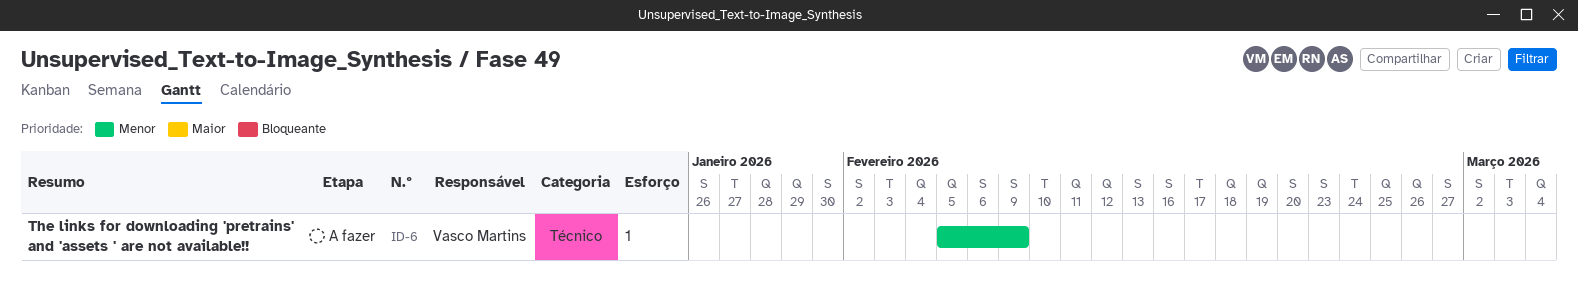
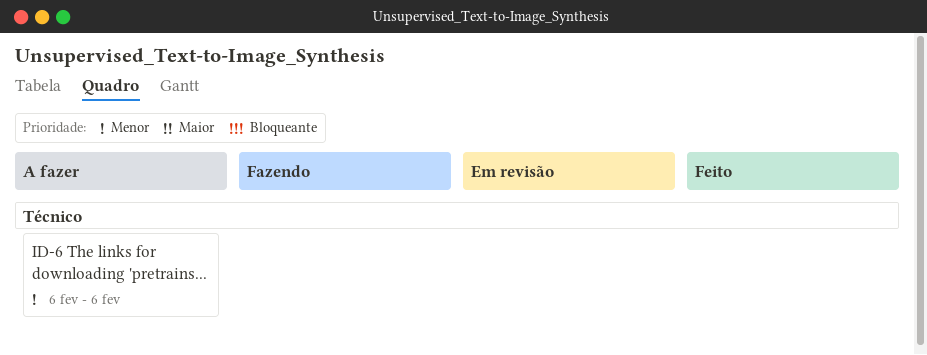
ID-6, start: Feb 5 -> Feb 6
ID-6, due: Feb 9 -> Feb 6

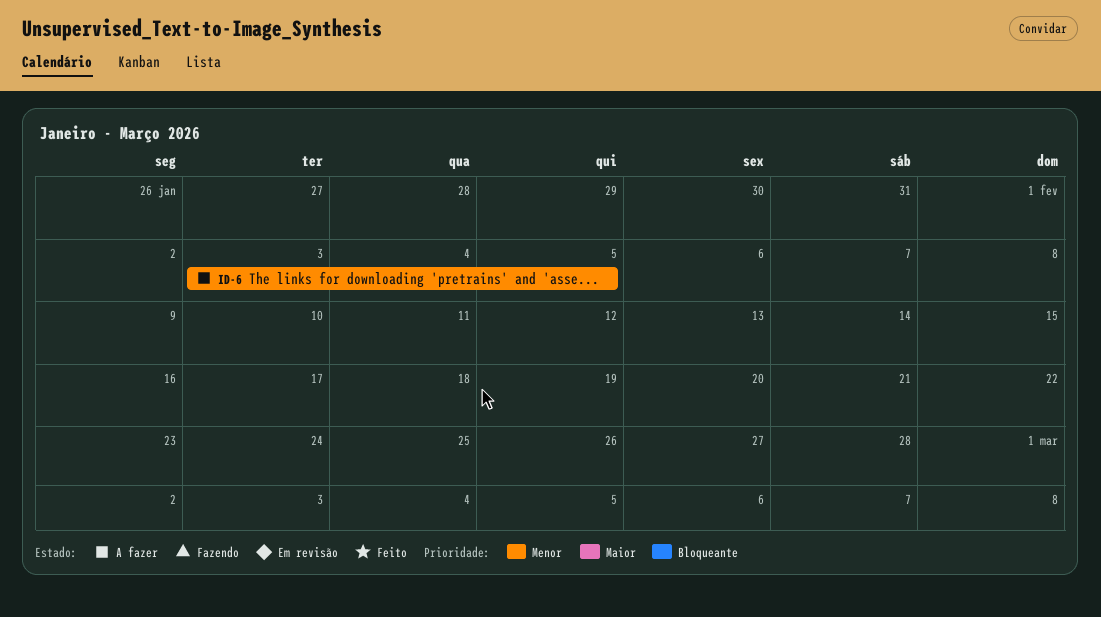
ID-6, start: Feb 6 -> Feb 3
ID-6, due: Feb 6 -> Feb 5

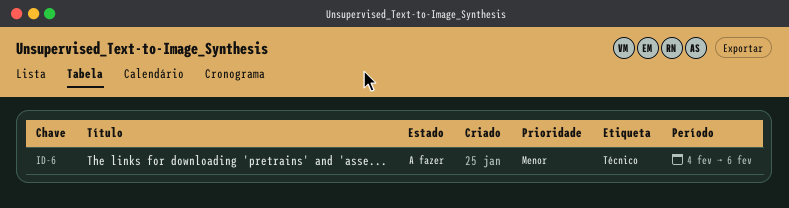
ID-6, start: Feb 3 -> Feb 4
ID-6, due: Feb 5 -> Feb 6

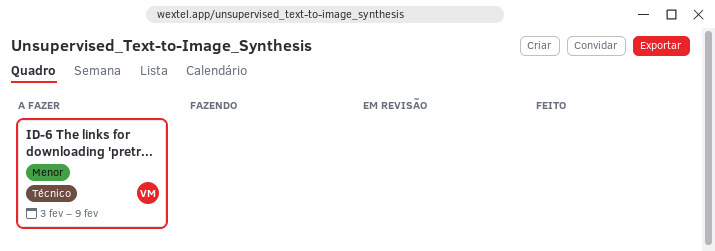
ID-6, start: Feb 4 -> Feb 3
ID-6, due: Feb 6 -> Feb 9

